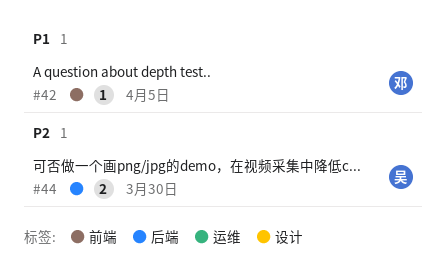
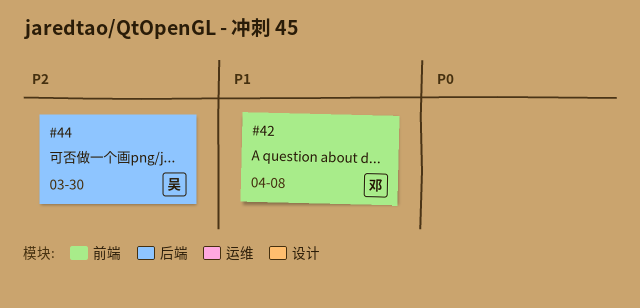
#42, due: Apr 5 -> Apr 8

